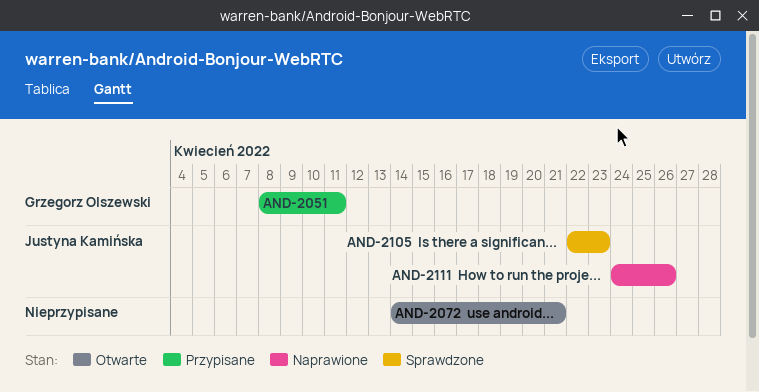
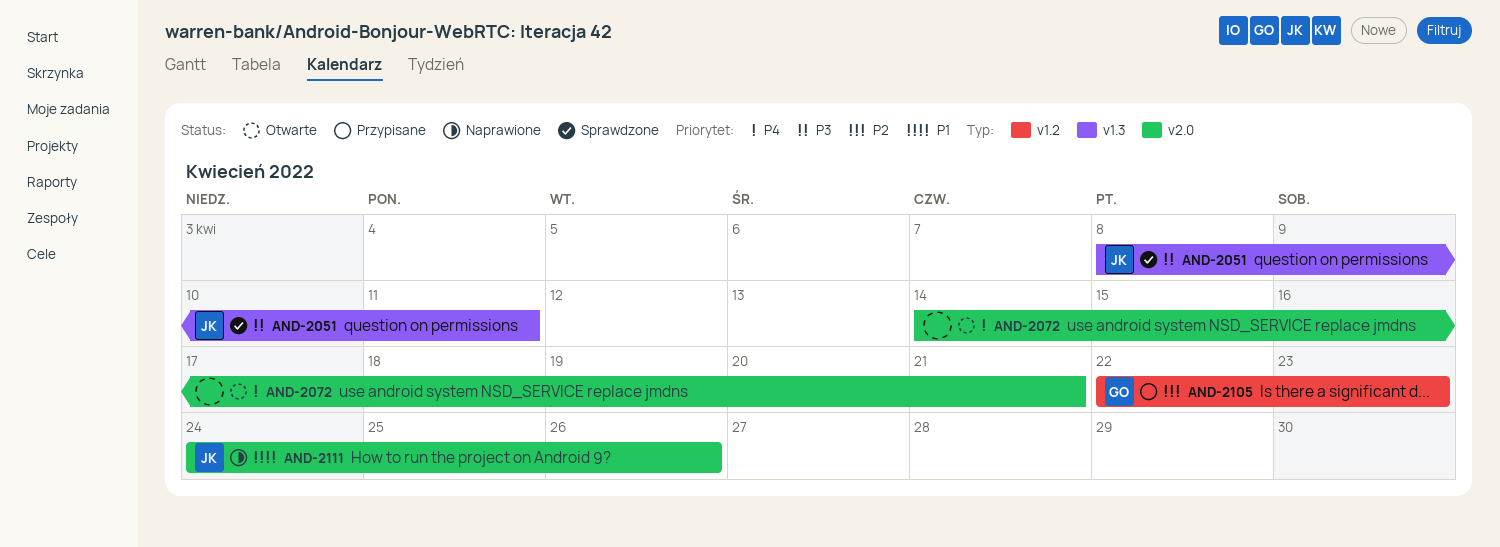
AND-2051, status: Przypisane -> Sprawdzone
AND-2051, owner: Grzegorz Olszewski -> Justyna Kamińska
AND-2105, status: Sprawdzone -> Przypisane
AND-2105, owner: Justyna Kamińska -> Grzegorz Olszewski

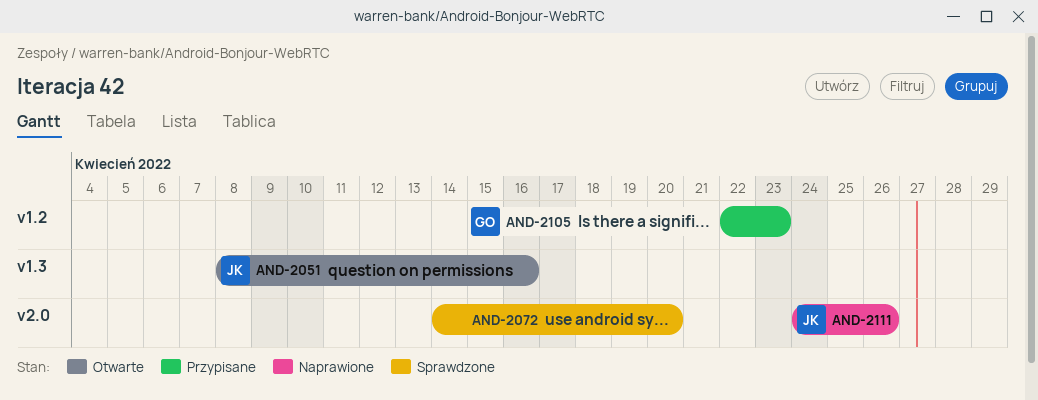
AND-2051, status: Sprawdzone -> Otwarte
AND-2051, due: Apr 11 -> Apr 16
AND-2072, status: Otwarte -> Sprawdzone
AND-2072, due: Apr 21 -> Apr 20

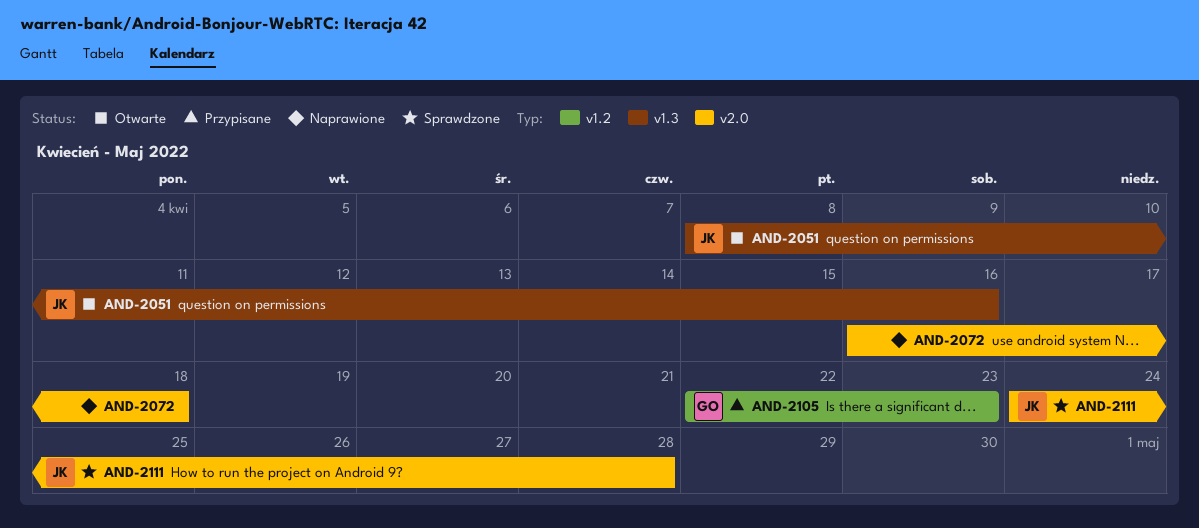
AND-2072, status: Sprawdzone -> Naprawione
AND-2072, start: Apr 14 -> Apr 16
AND-2072, due: Apr 20 -> Apr 18
AND-2111, status: Naprawione -> Sprawdzone
AND-2111, due: Apr 26 -> Apr 28

